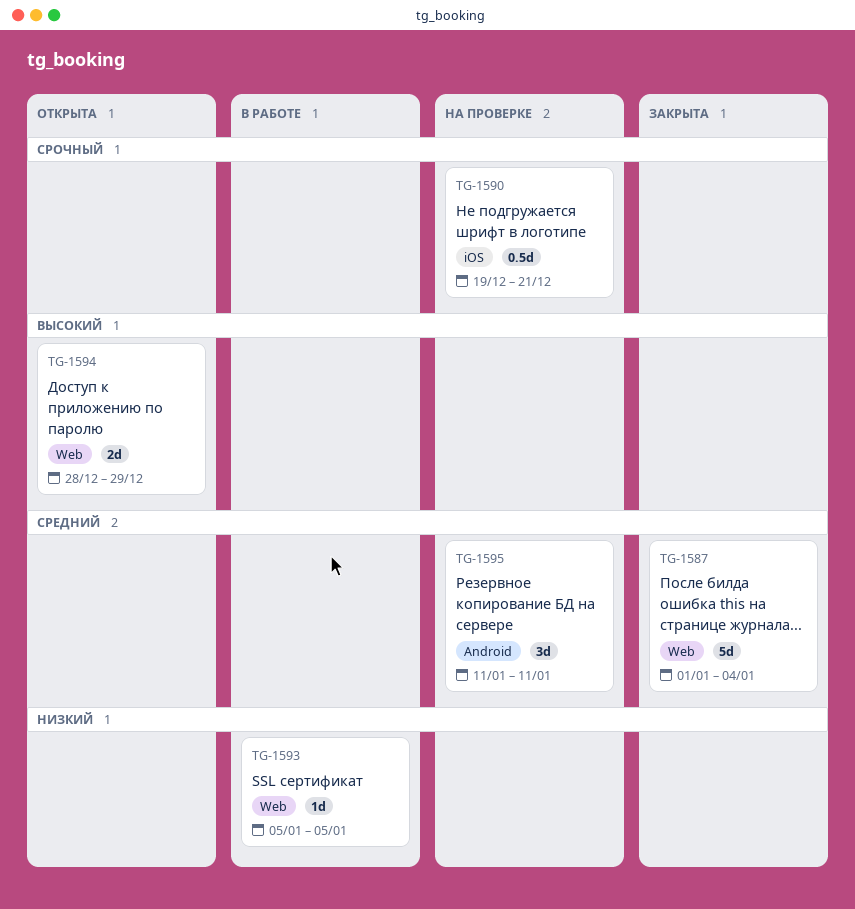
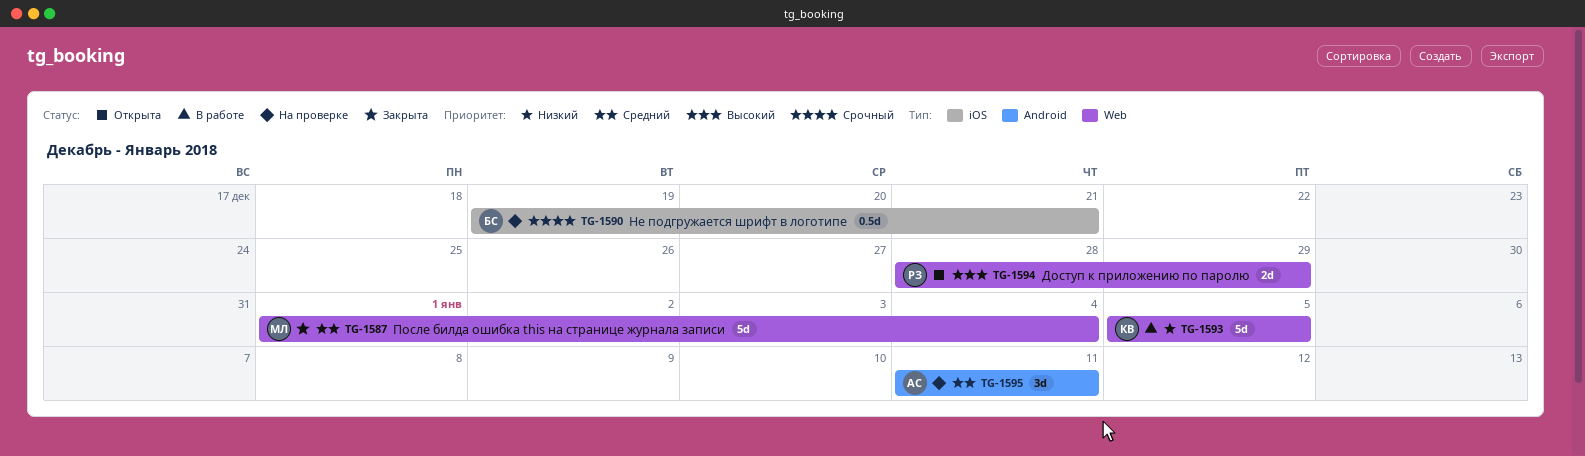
TG-1593, estimate: 1d -> 5d

